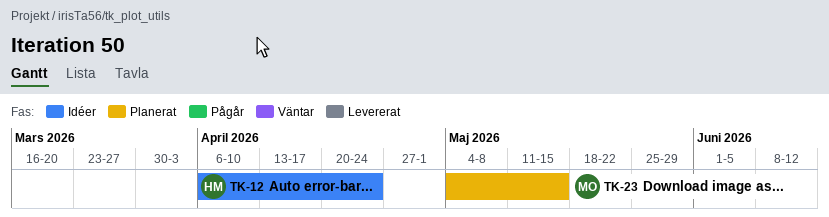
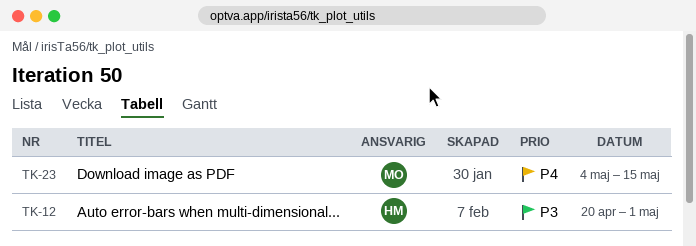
TK-12, start: Apr 6 -> Apr 20
TK-12, due: Apr 24 -> May 1

